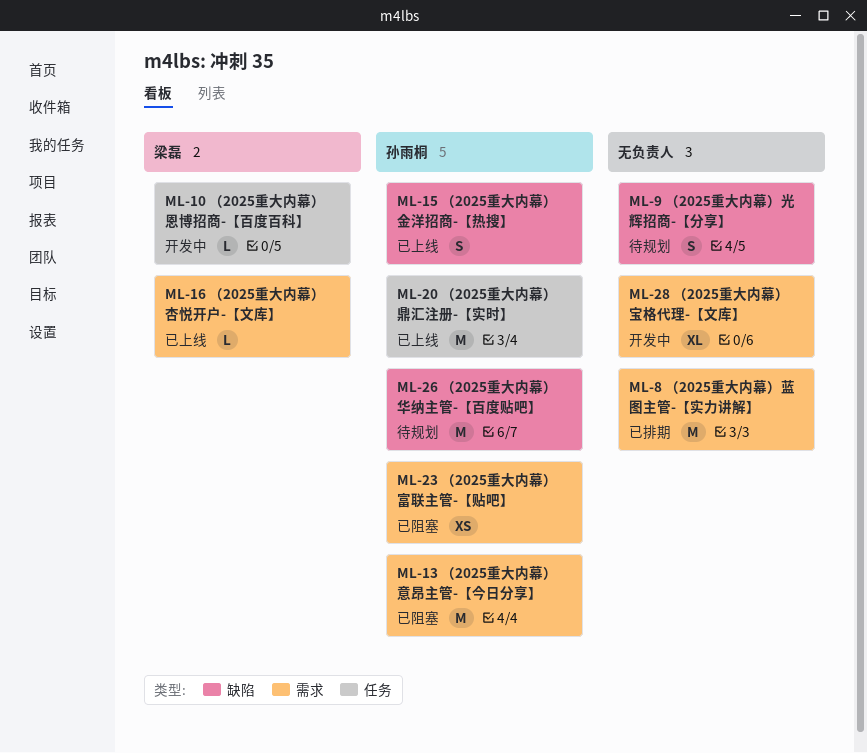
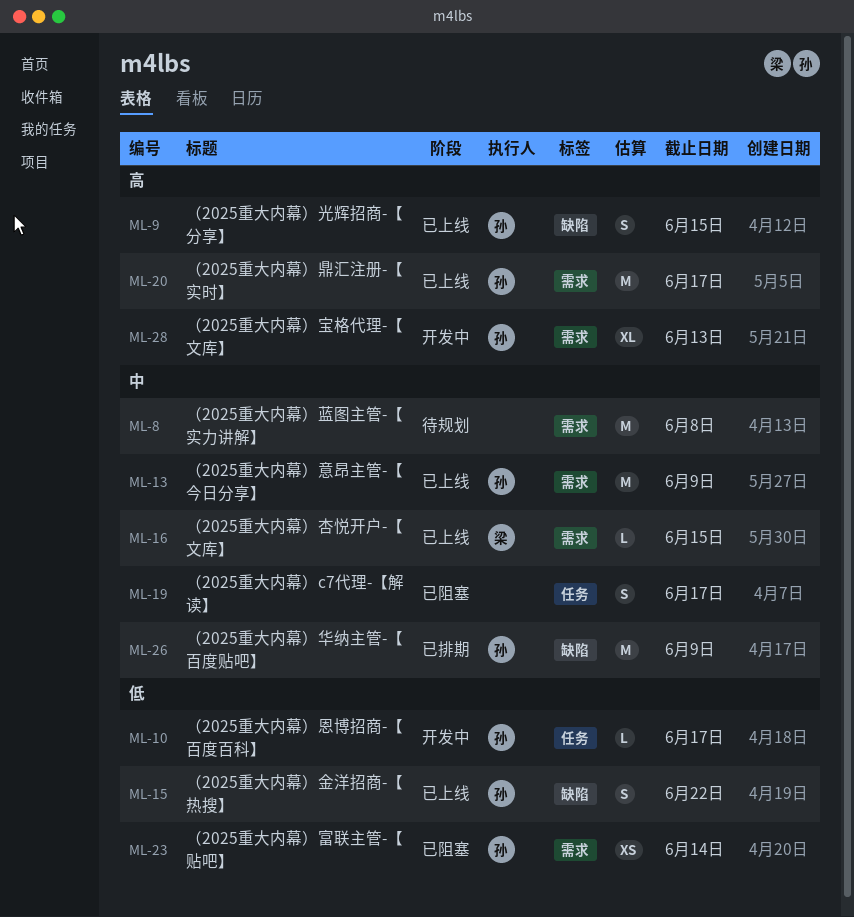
ML-8, status: 已排期 -> 待规划
ML-9, status: 待规划 -> 已上线
ML-9, owner: none -> 孙雨桐
ML-10, owner: 梁磊 -> 孙雨桐
ML-13, status: 已阻塞 -> 已上线
ML-19: none -> present
ML-20, label: 任务 -> 需求
ML-26, status: 待规划 -> 已排期
ML-28, owner: none -> 孙雨桐

